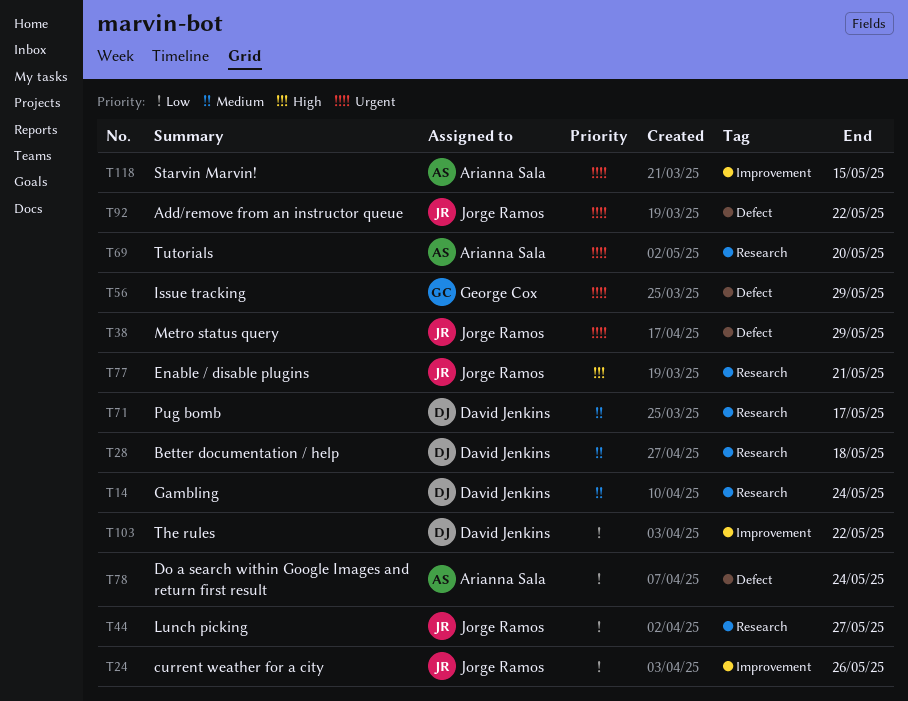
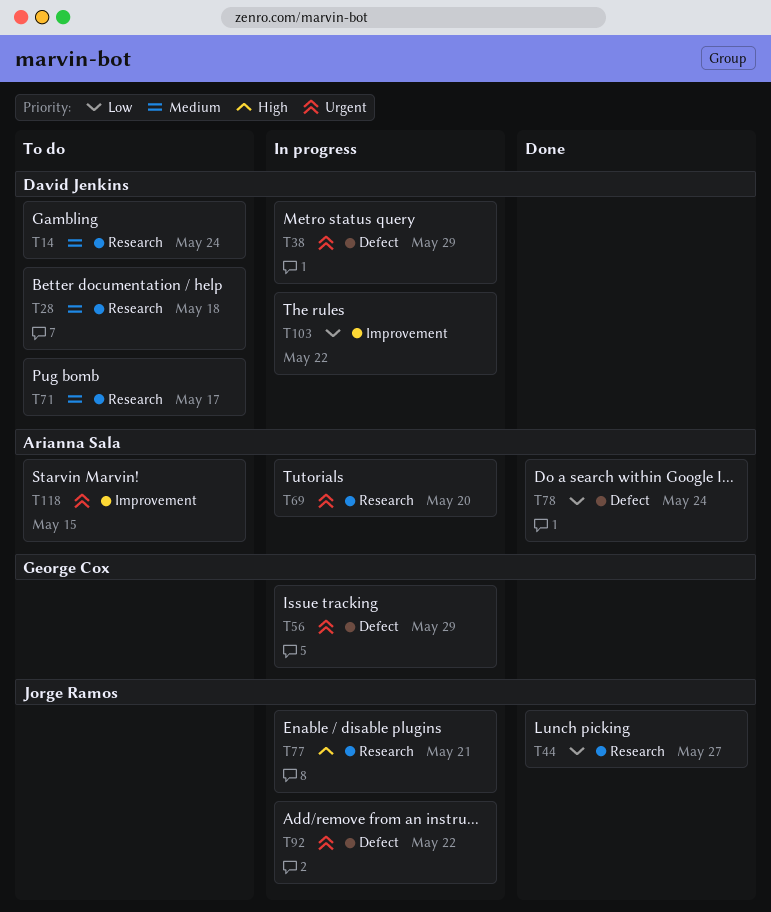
T24: present -> none
T38, owner: Jorge Ramos -> David Jenkins

